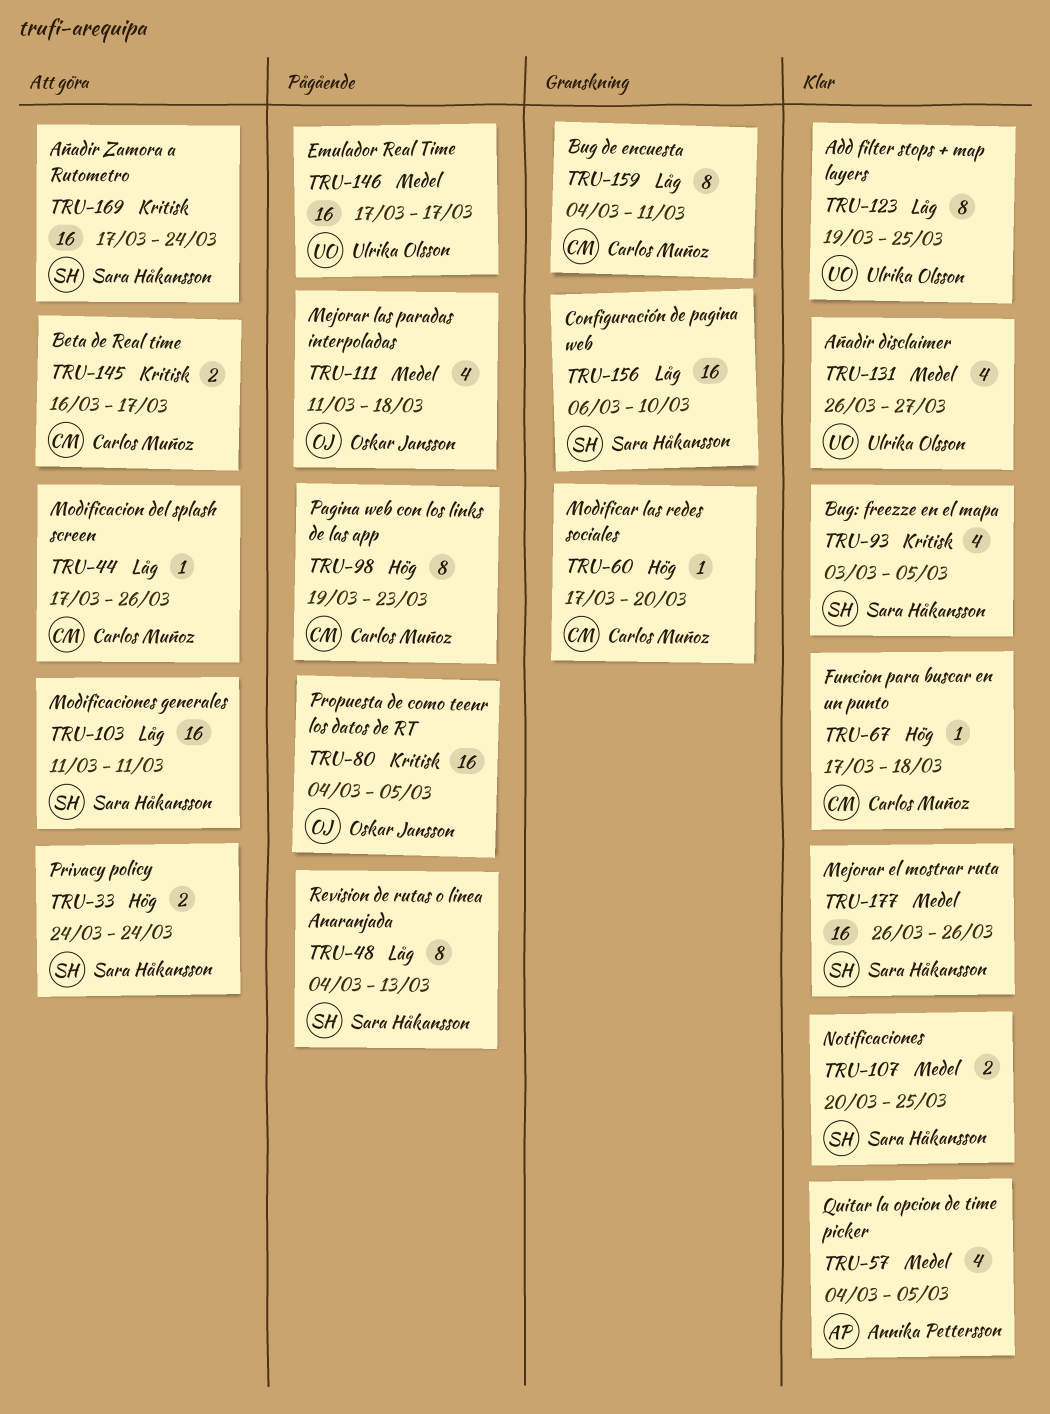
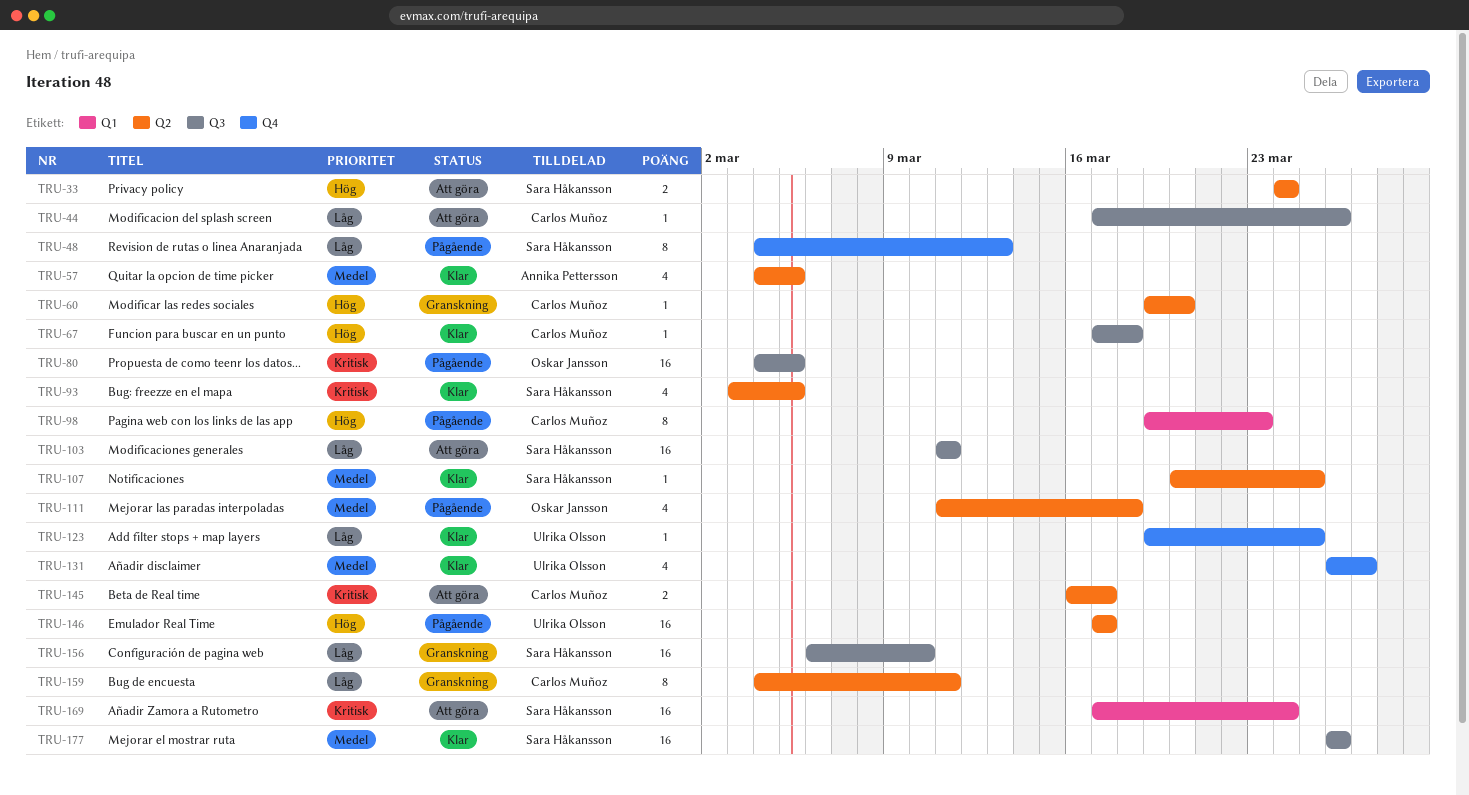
TRU-60, start: Mar 17 -> Mar 19
TRU-107, estimate: 2 -> 1
TRU-123, estimate: 8 -> 1
TRU-146, priority: Medel -> Hög

